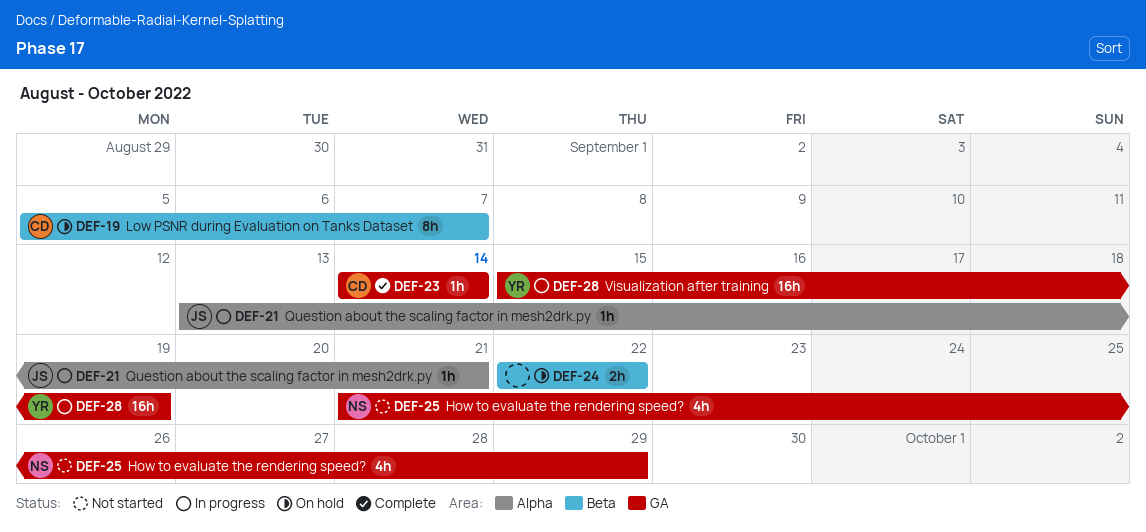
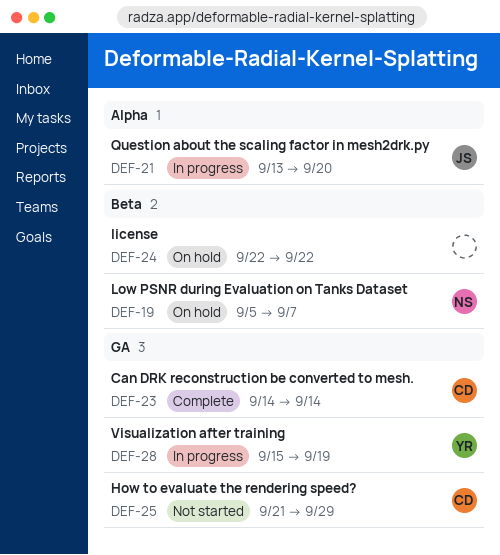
DEF-19, owner: CD -> NS
DEF-21, due: Sep 21 -> Sep 20
DEF-25, owner: NS -> CD

